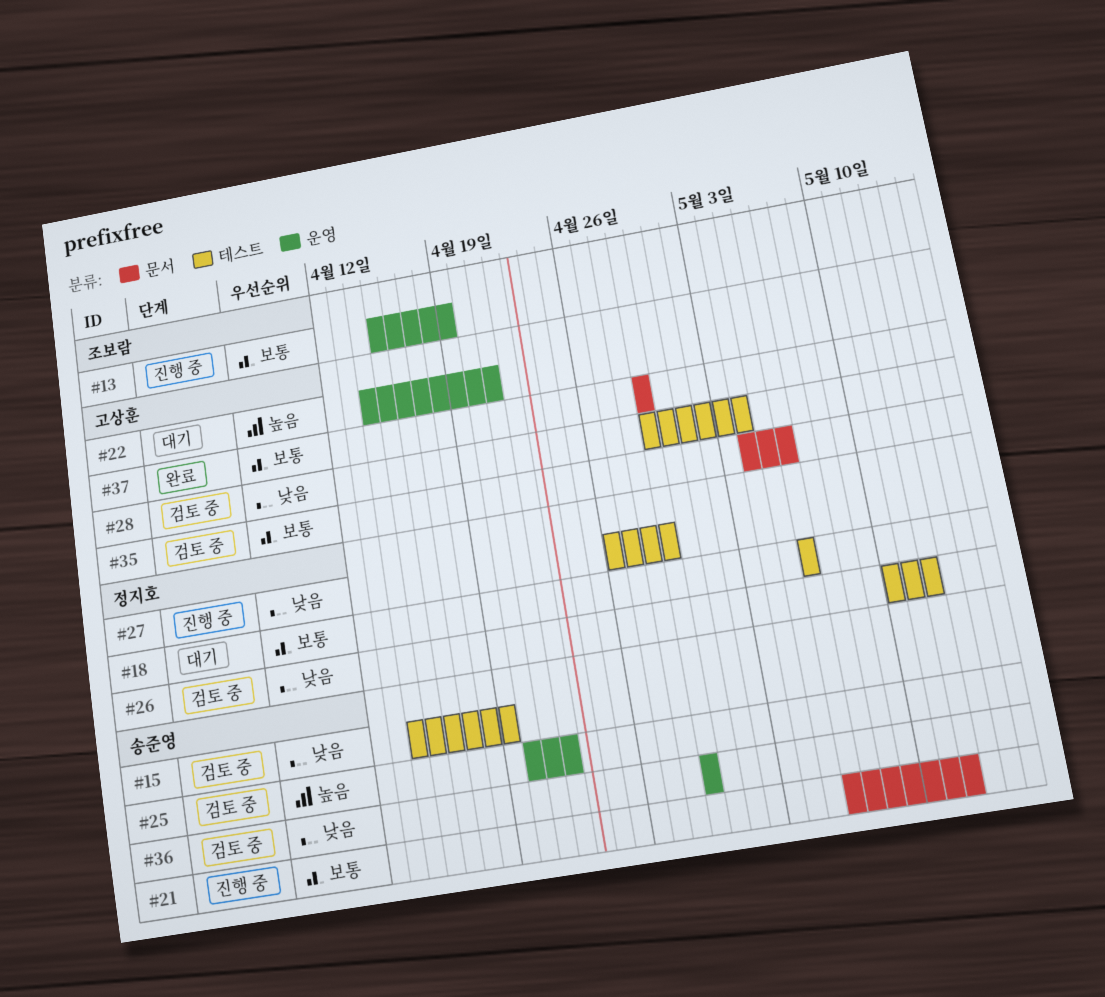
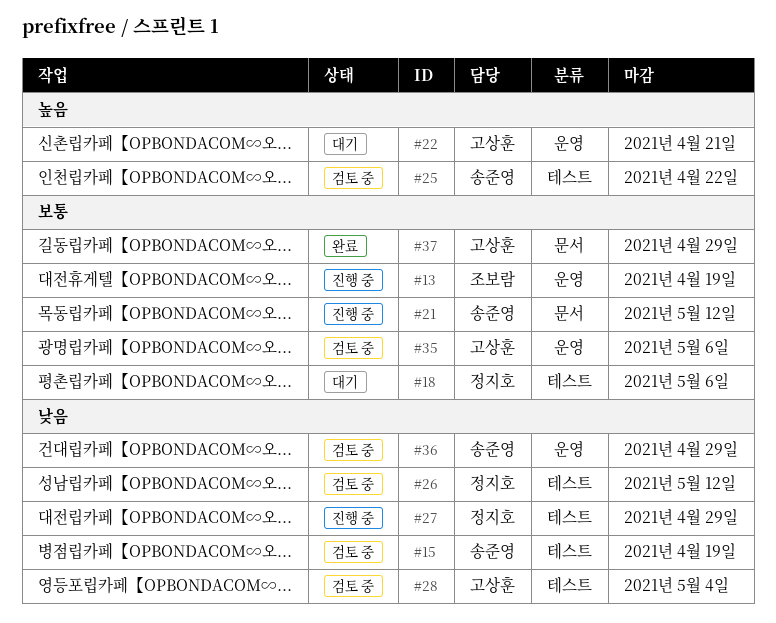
#25, label: 운영 -> 테스트
#35, label: 문서 -> 운영

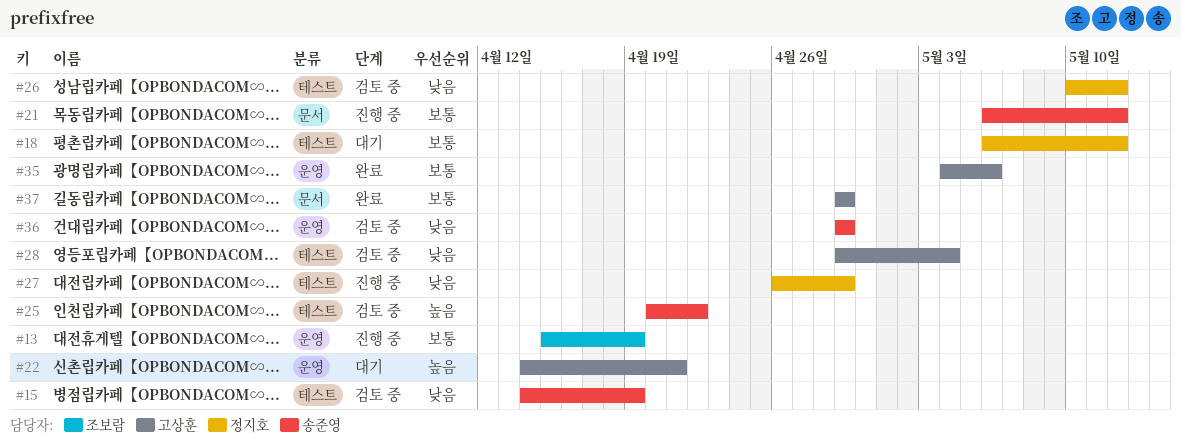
#18, due: May 6 -> May 12
#35, status: 검토 중 -> 완료

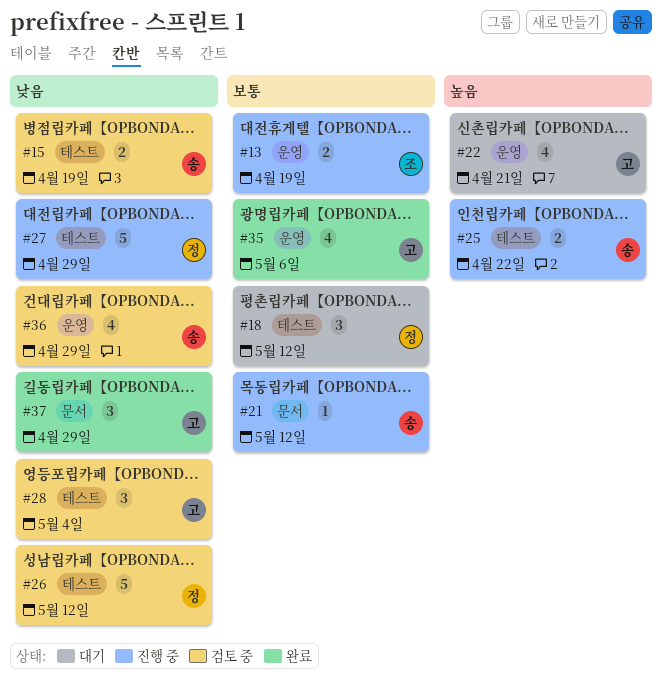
#25, status: 검토 중 -> 진행 중
#37, priority: 보통 -> 낮음

